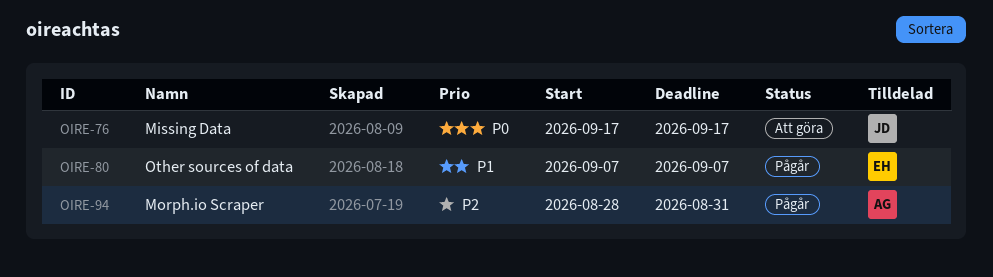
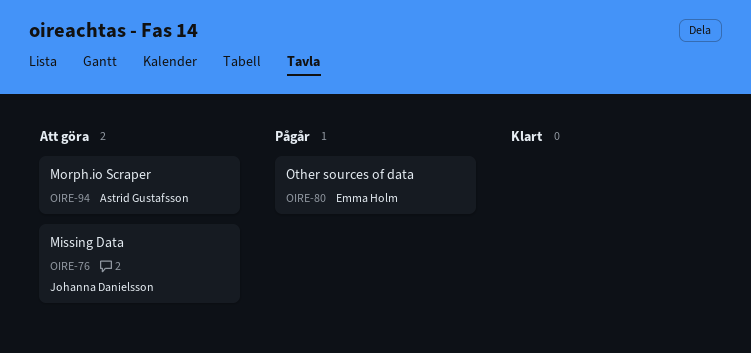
OIRE-94, status: Pågår -> Att göra

